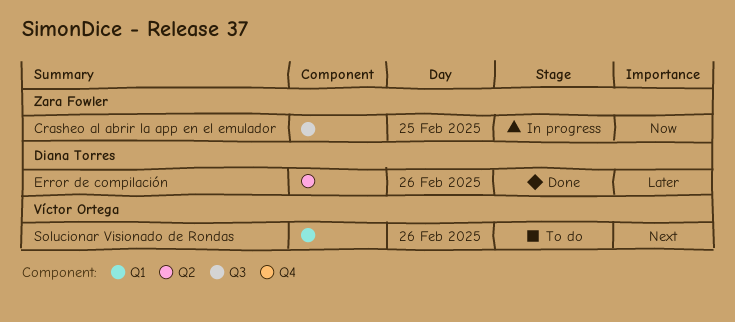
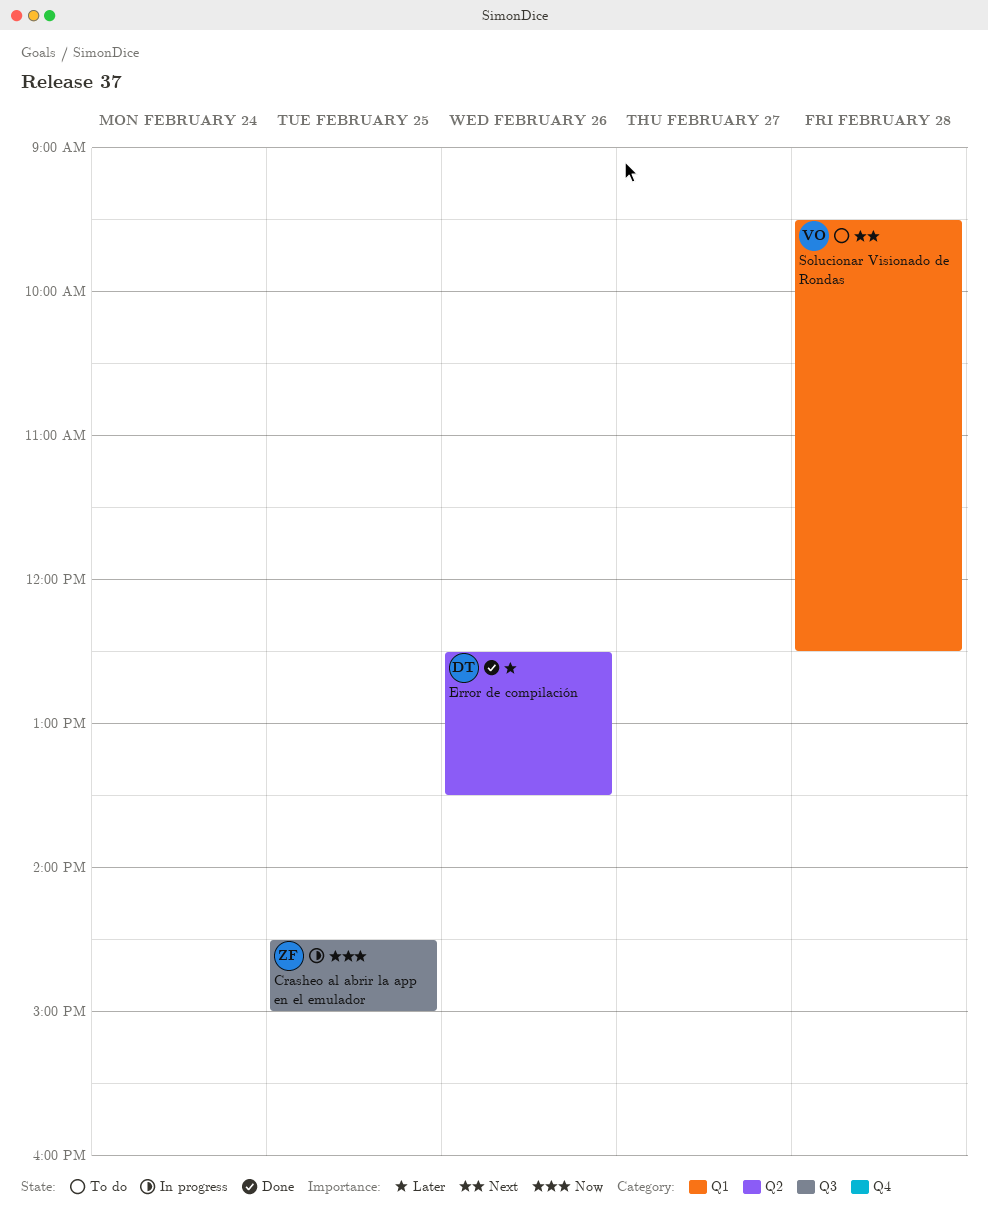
Solucionar Visionado de Rondas, day: Feb 26 -> Feb 28

